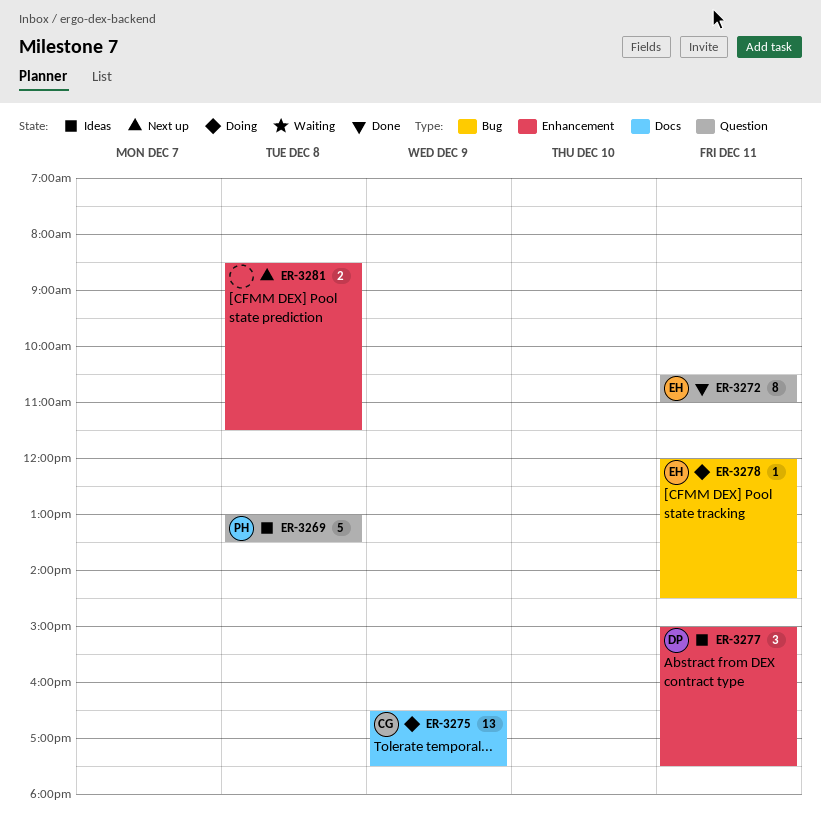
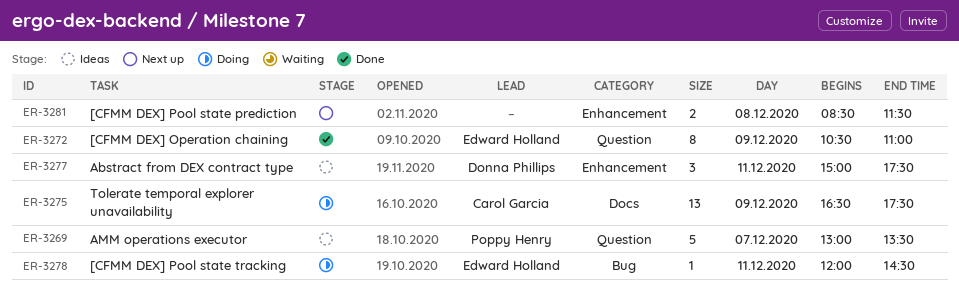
ER-3269, day: Dec 8 -> Dec 7
ER-3272, day: Dec 11 -> Dec 9

